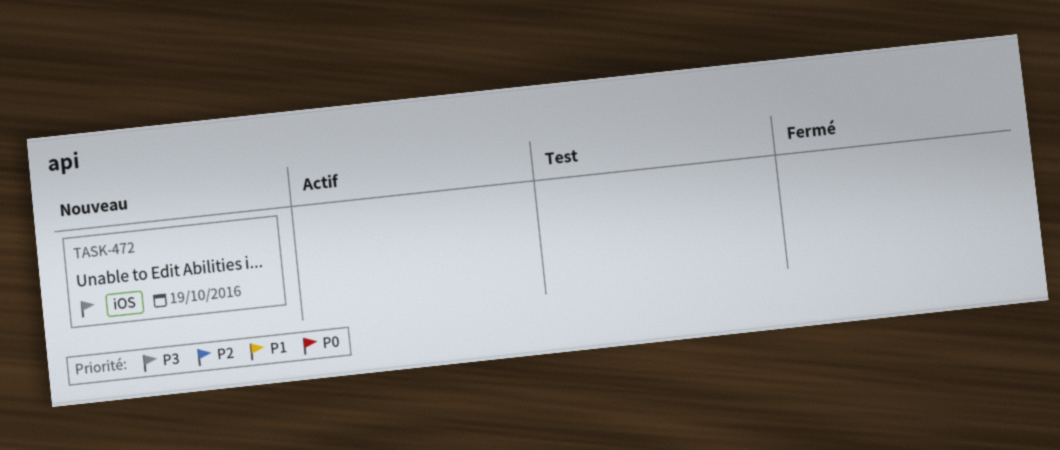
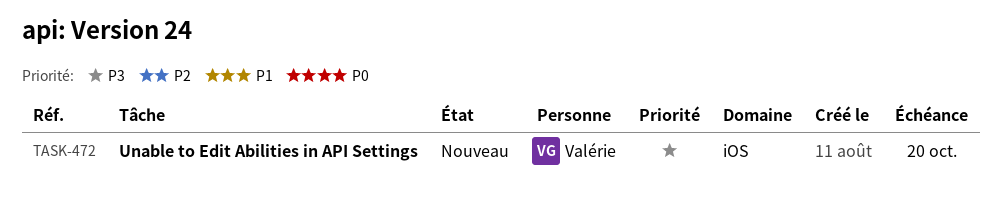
TASK-472, due: Oct 19 -> Oct 20

